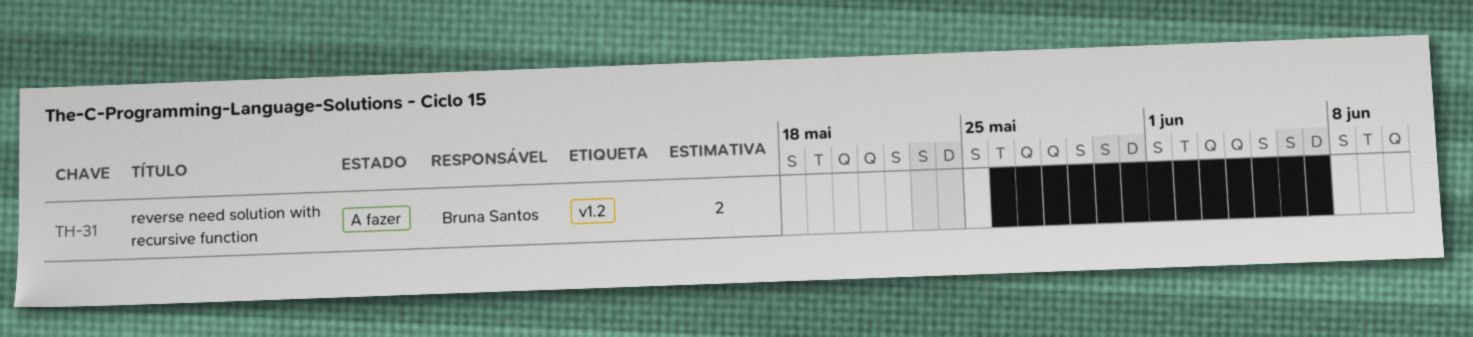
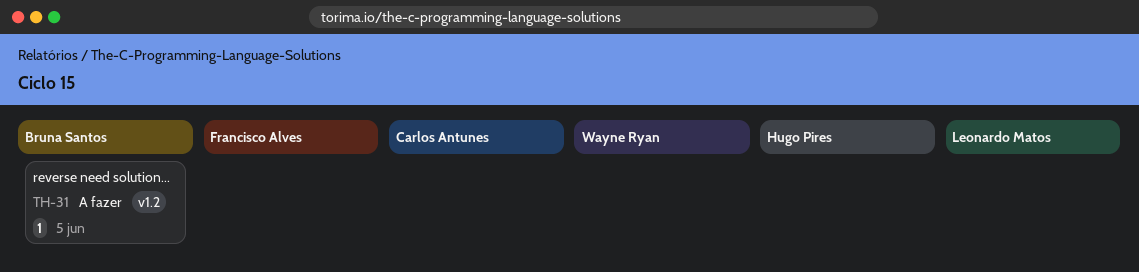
TH-31, estimate: 2 -> 1
TH-31, due: Jun 7 -> Jun 5

